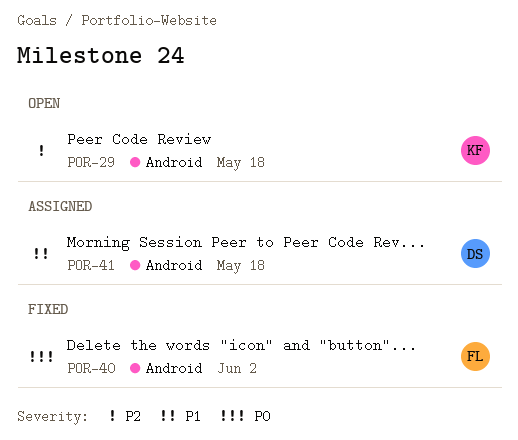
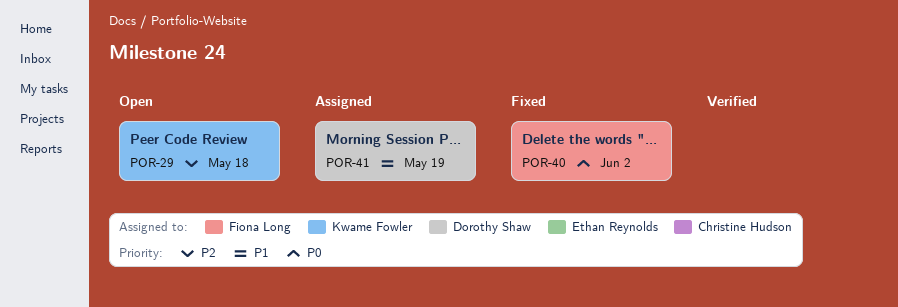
POR-41, due: May 18 -> May 19

